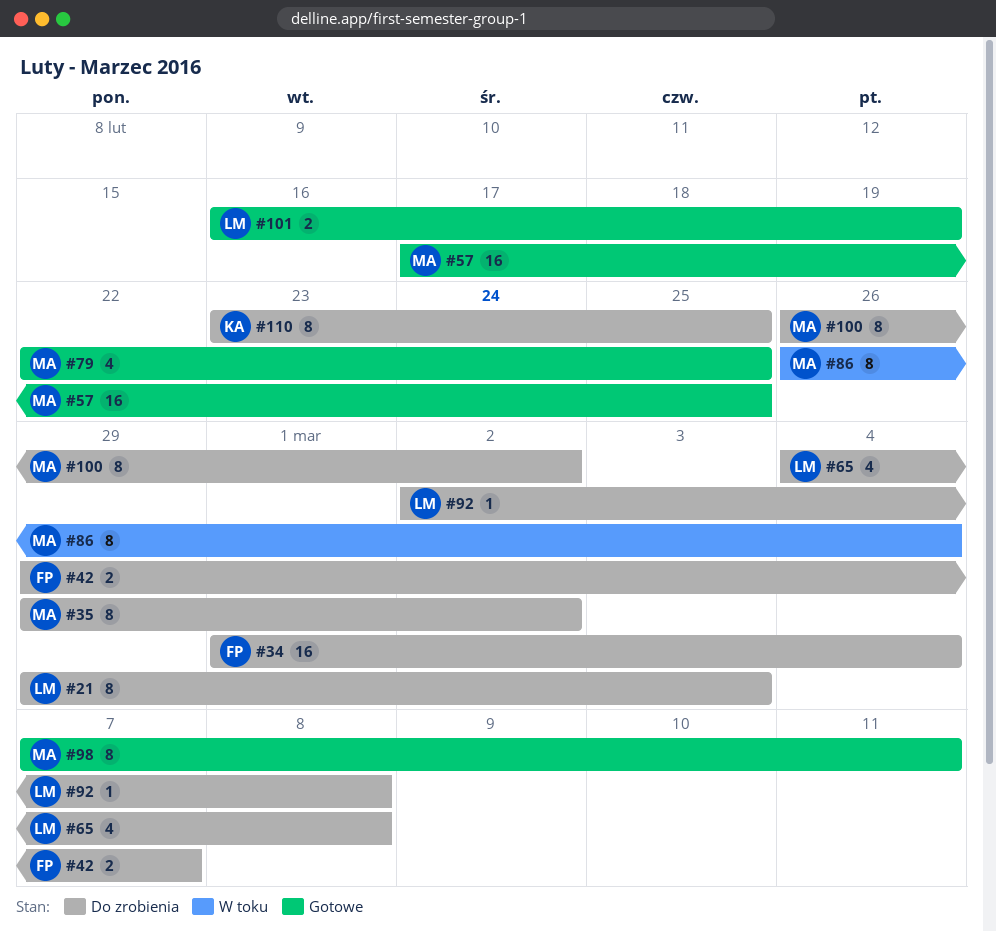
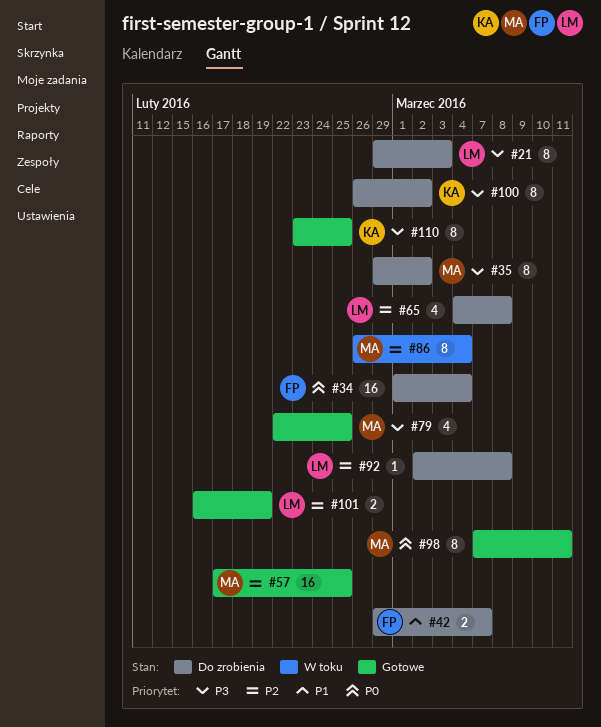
#100, owner: MA -> KA
#110, status: Do zrobienia -> Gotowe

